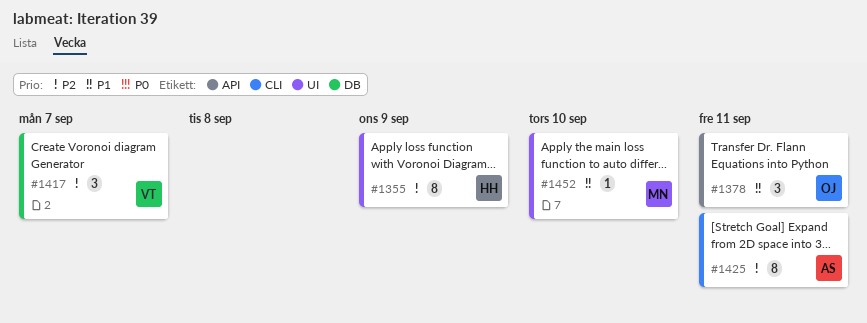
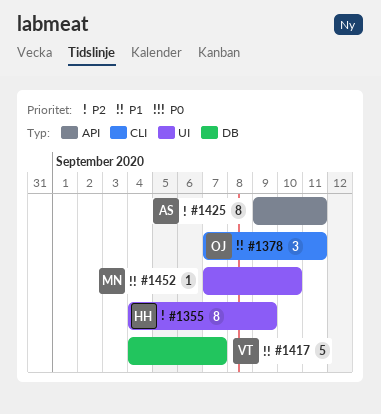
#1378, label: API -> CLI
#1417, priority: P2 -> P1
#1417, estimate: 3 -> 5
#1425, label: CLI -> API

